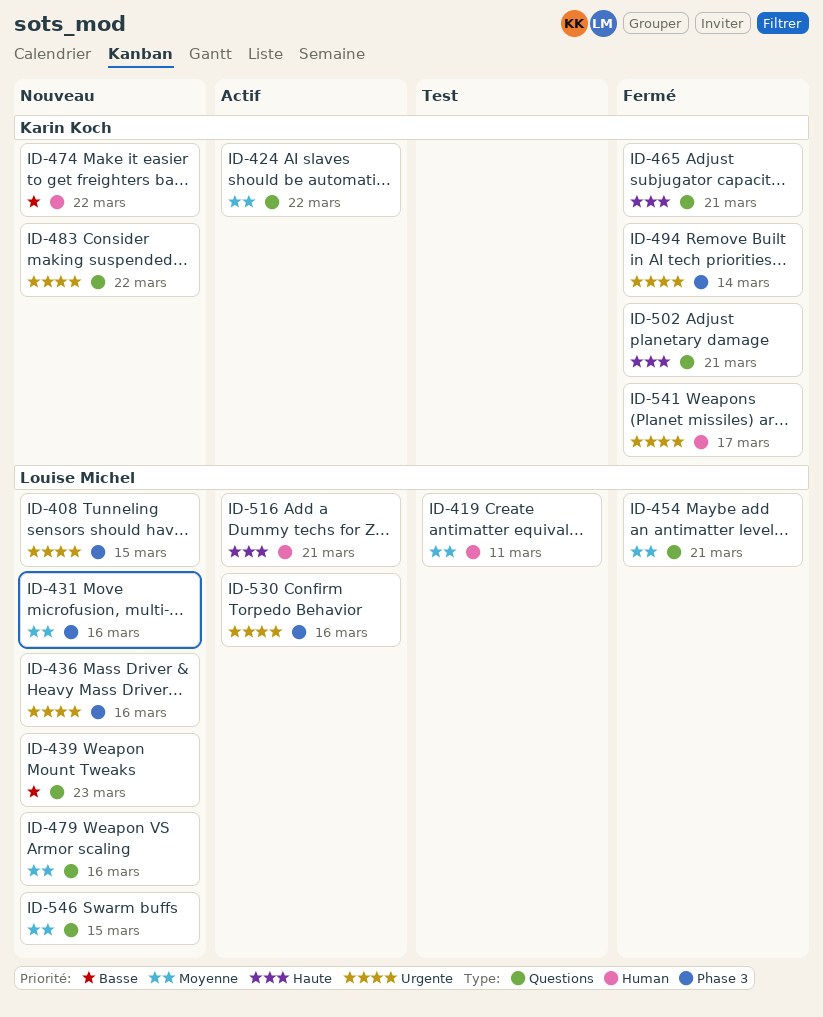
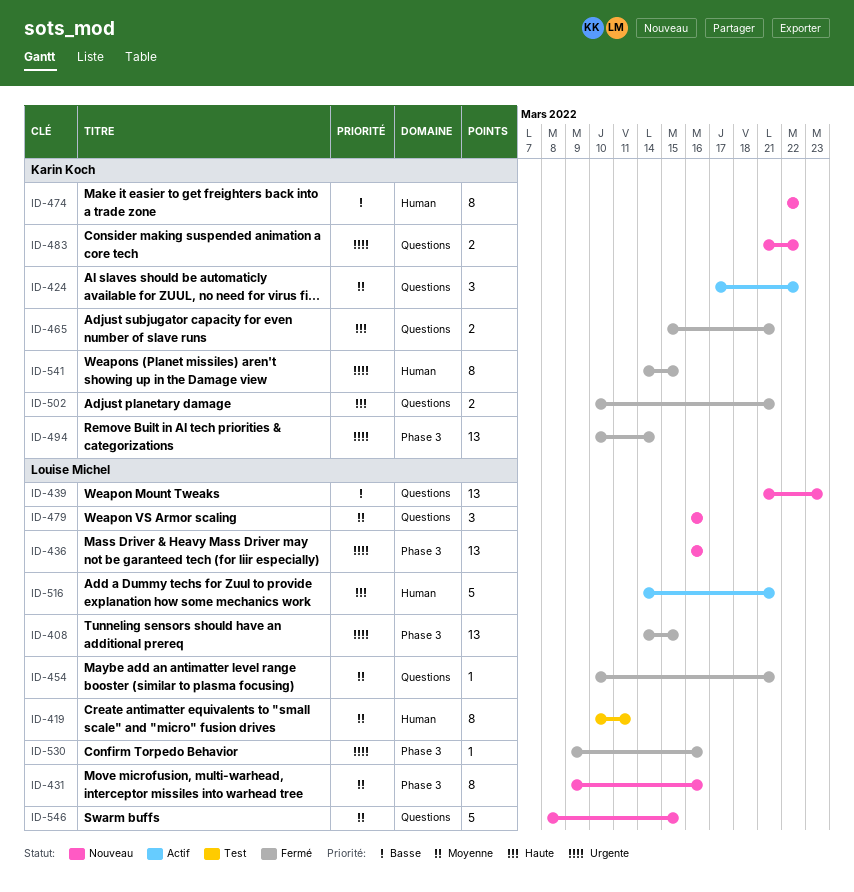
ID-408, status: Nouveau -> Fermé
ID-530, status: Actif -> Fermé
ID-541, due: Mar 17 -> Mar 15

